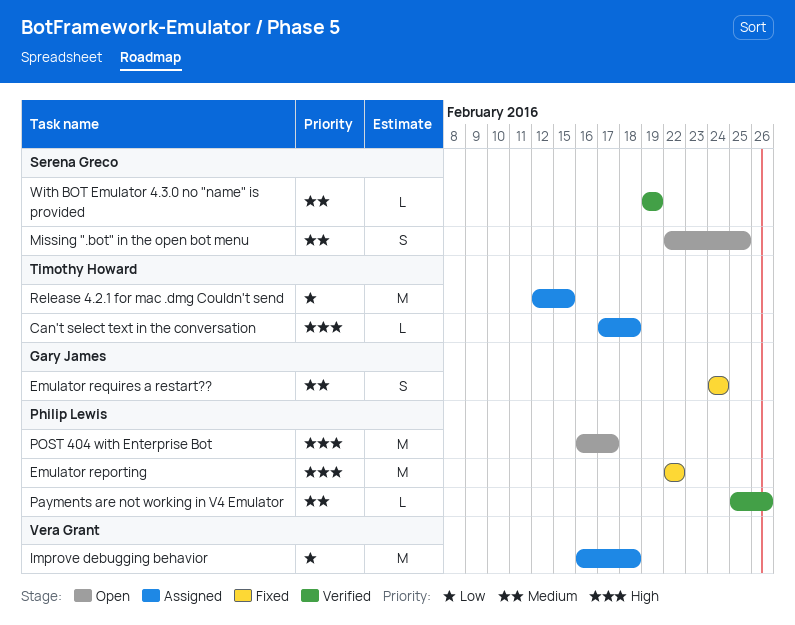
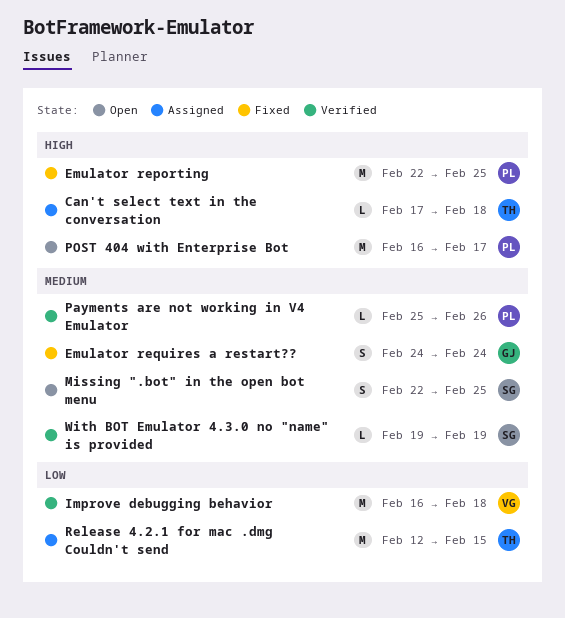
Emulator reporting, due: Feb 22 -> Feb 25
Improve debugging behavior, status: Assigned -> Verified

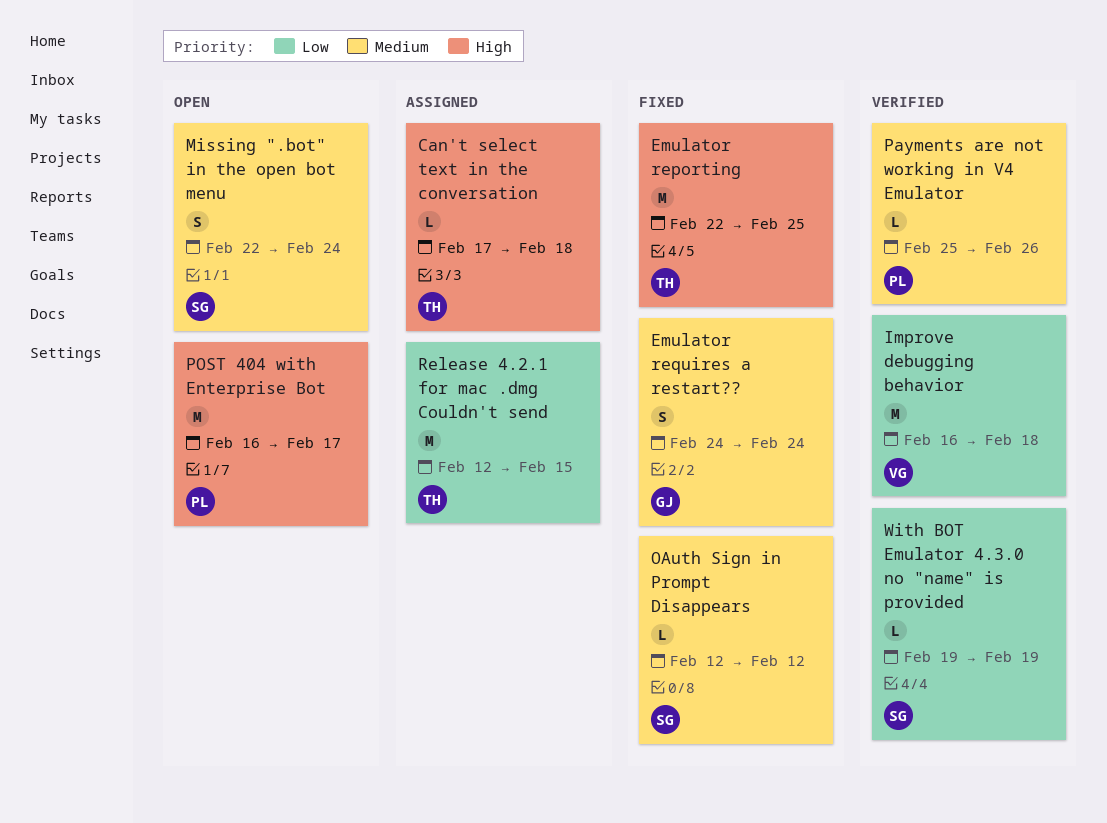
Emulator reporting, owner: PL -> TH
Missing ".bot" in the open bot menu, due: Feb 25 -> Feb 24
OAuth Sign in Prompt Disappears: none -> present
With BOT Emulator 4.3.0 no "name" is provided, priority: Medium -> Low

